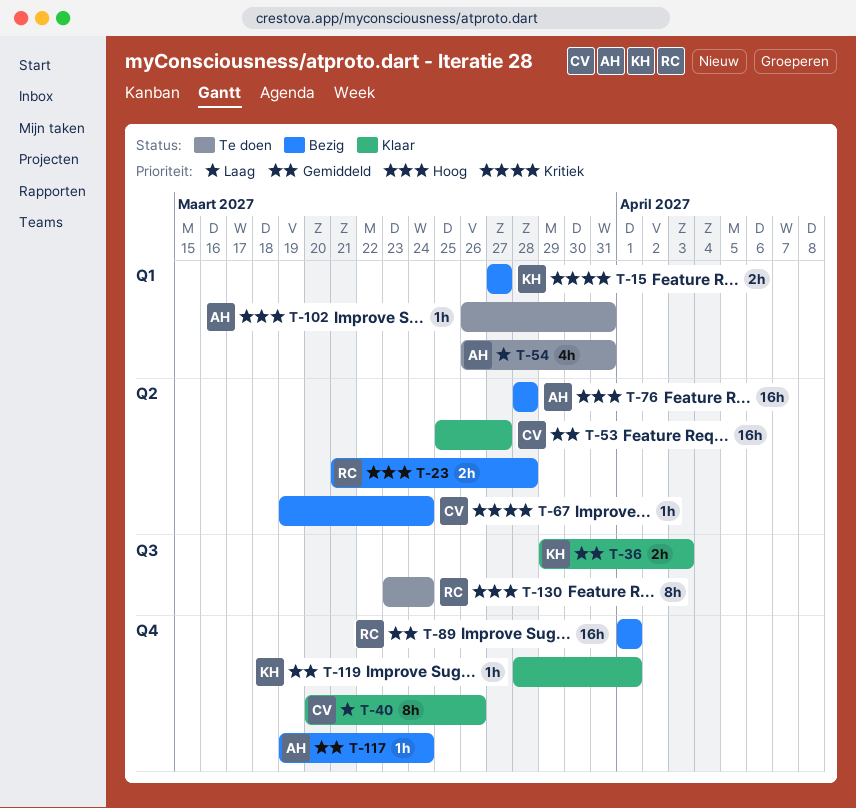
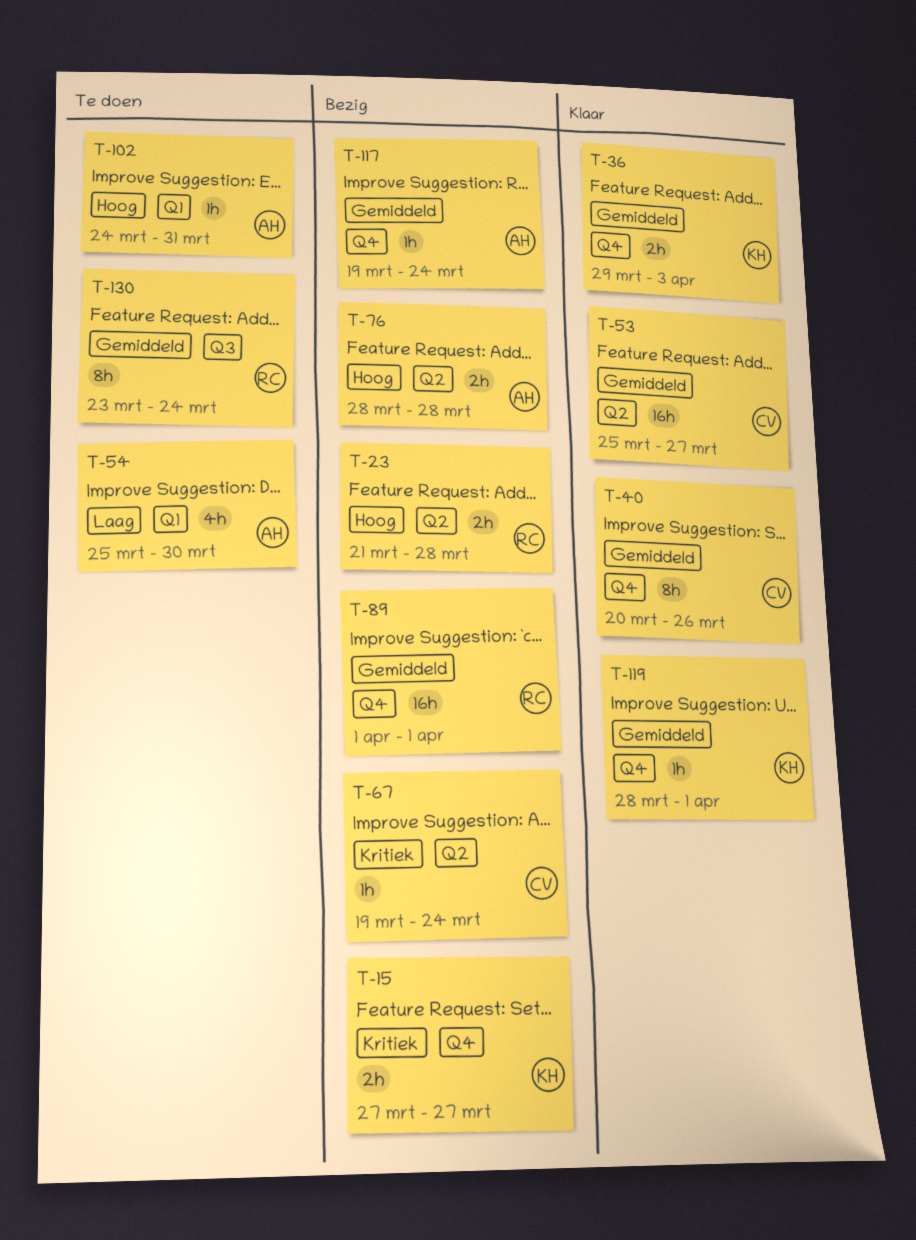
T-15, label: Q1 -> Q4
T-36, label: Q3 -> Q4
T-40, priority: Laag -> Gemiddeld
T-54, start: Mar 26 -> Mar 25
T-54, due: Mar 31 -> Mar 30
T-76, estimate: 16h -> 2h
T-102, start: Mar 26 -> Mar 24
T-130, priority: Hoog -> Gemiddeld

